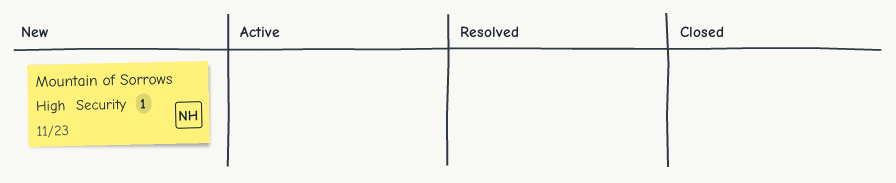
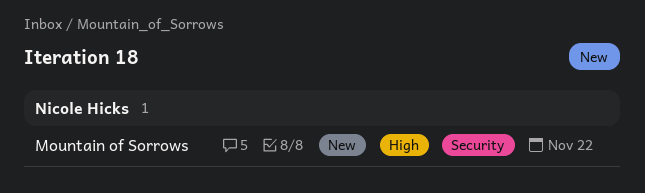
Mountain of Sorrows, due: Nov 23 -> Nov 22

